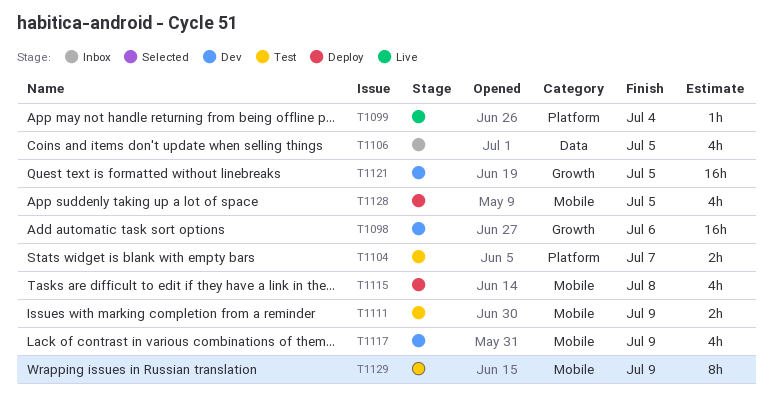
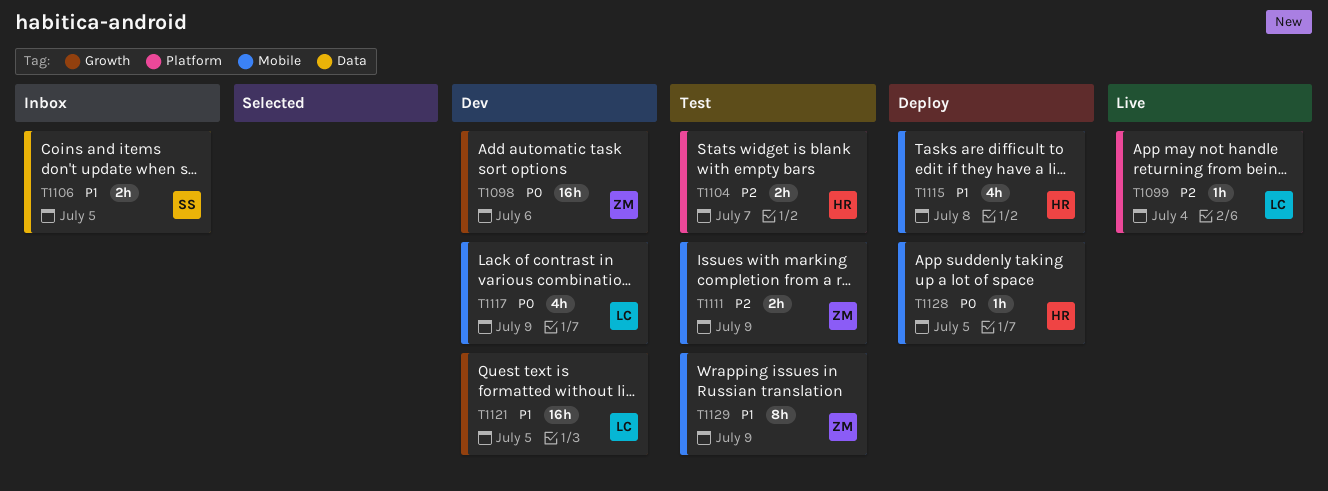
T1106, estimate: 4h -> 2h
T1128, estimate: 4h -> 1h

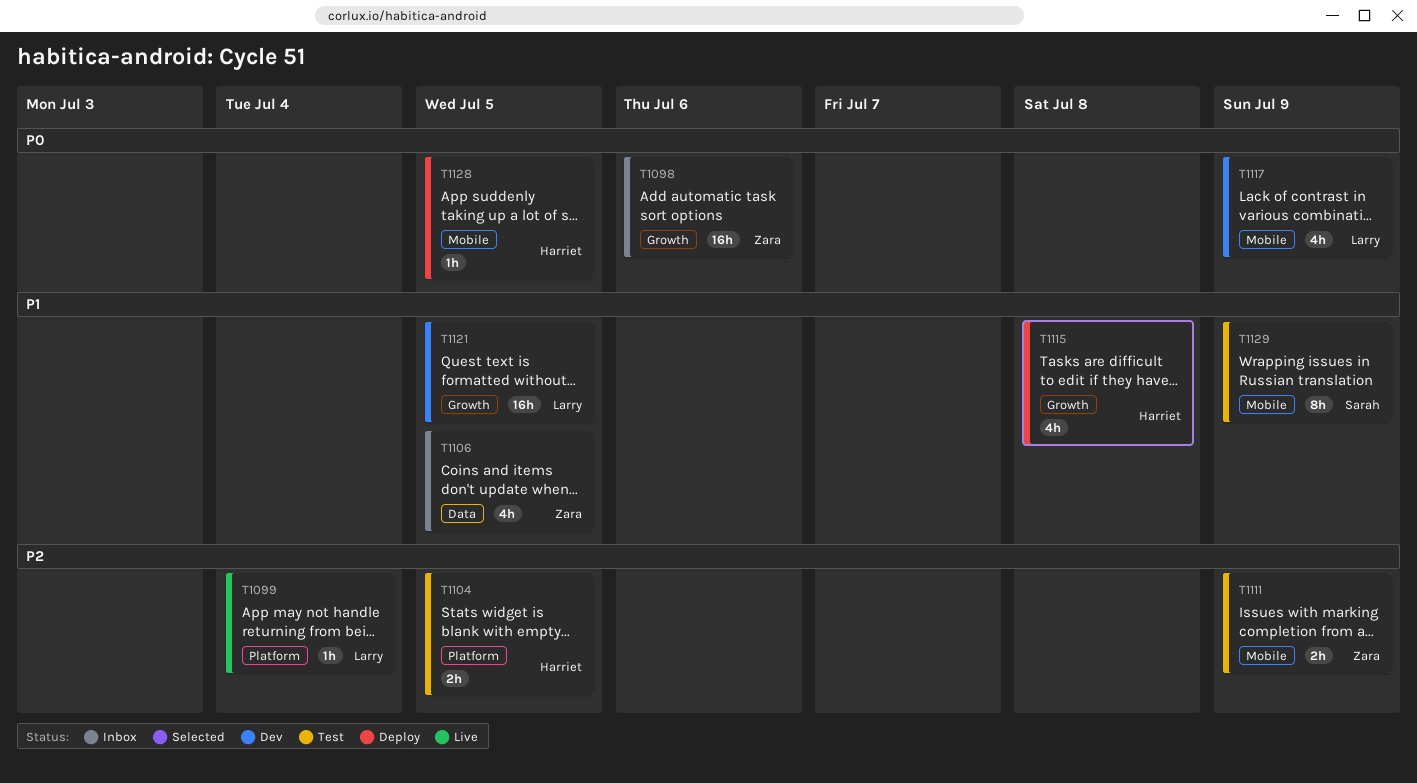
T1098, status: Dev -> Inbox
T1104, due: Jul 7 -> Jul 5
T1106, owner: Sarah -> Zara
T1106, estimate: 2h -> 4h
T1115, label: Mobile -> Growth
T1129, owner: Zara -> Sarah

